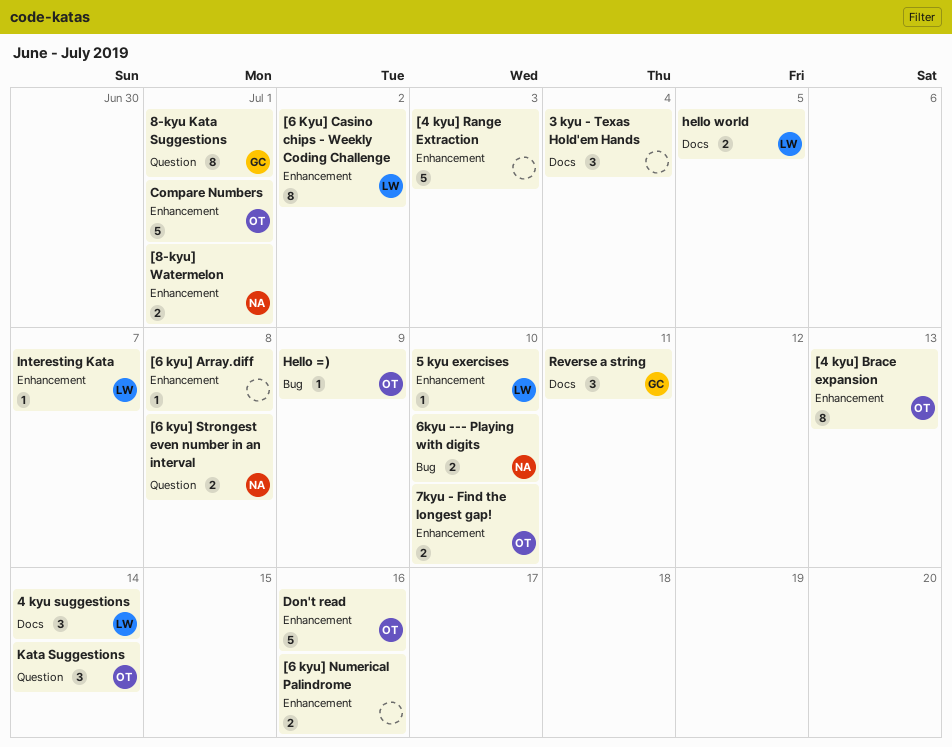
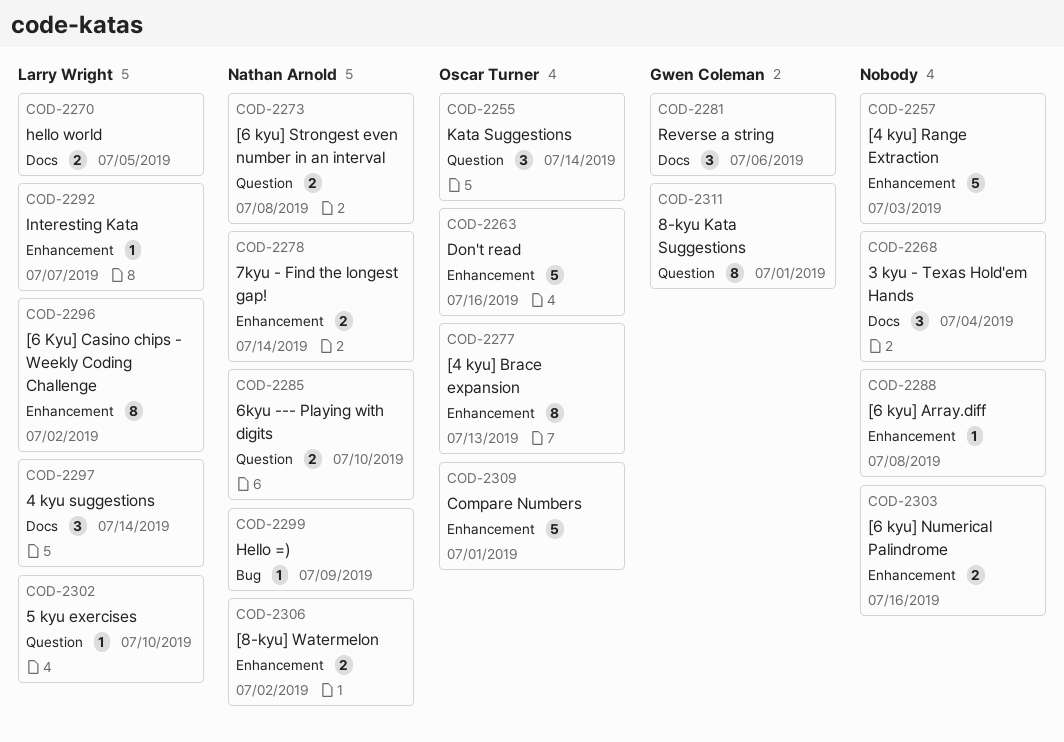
5 kyu exercises, label: Enhancement -> Question
6kyu --- Playing with digits, label: Bug -> Question
7kyu - Find the longest gap!, owner: Oscar Turner -> Nathan Arnold
7kyu - Find the longest gap!, due: Jul 10 -> Jul 14
[8-kyu] Watermelon, due: Jul 1 -> Jul 2
Hello =), owner: Oscar Turner -> Nathan Arnold
Reverse a string, due: Jul 11 -> Jul 6

